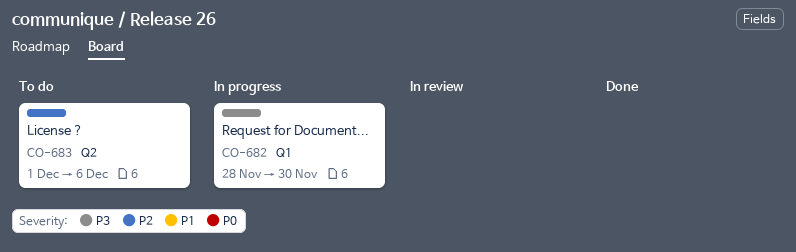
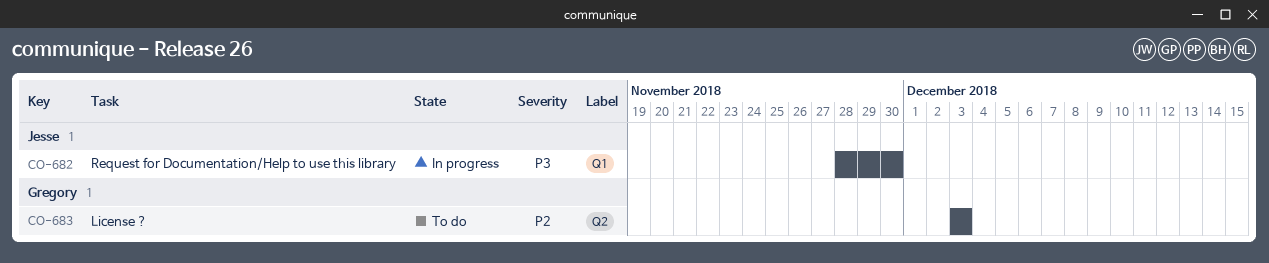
CO-683, start: Dec 1 -> Dec 3
CO-683, due: Dec 6 -> Dec 3

